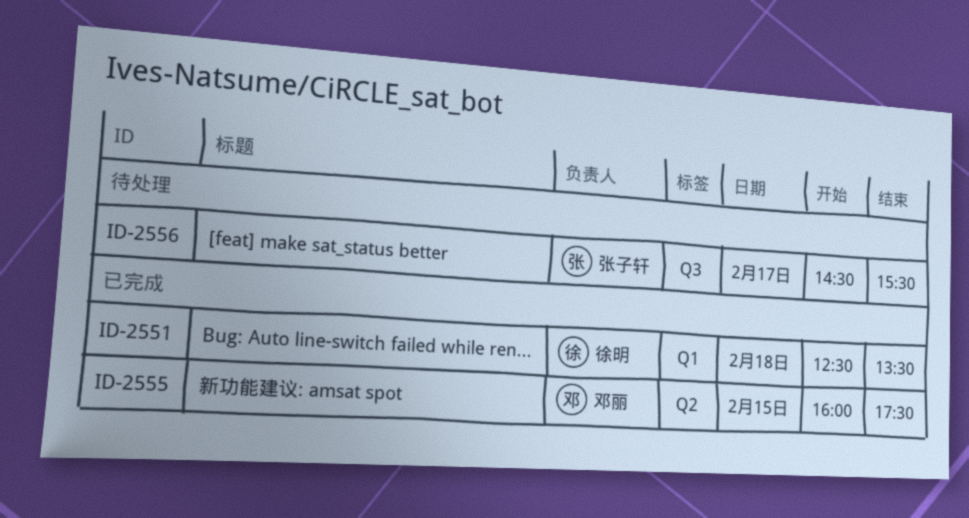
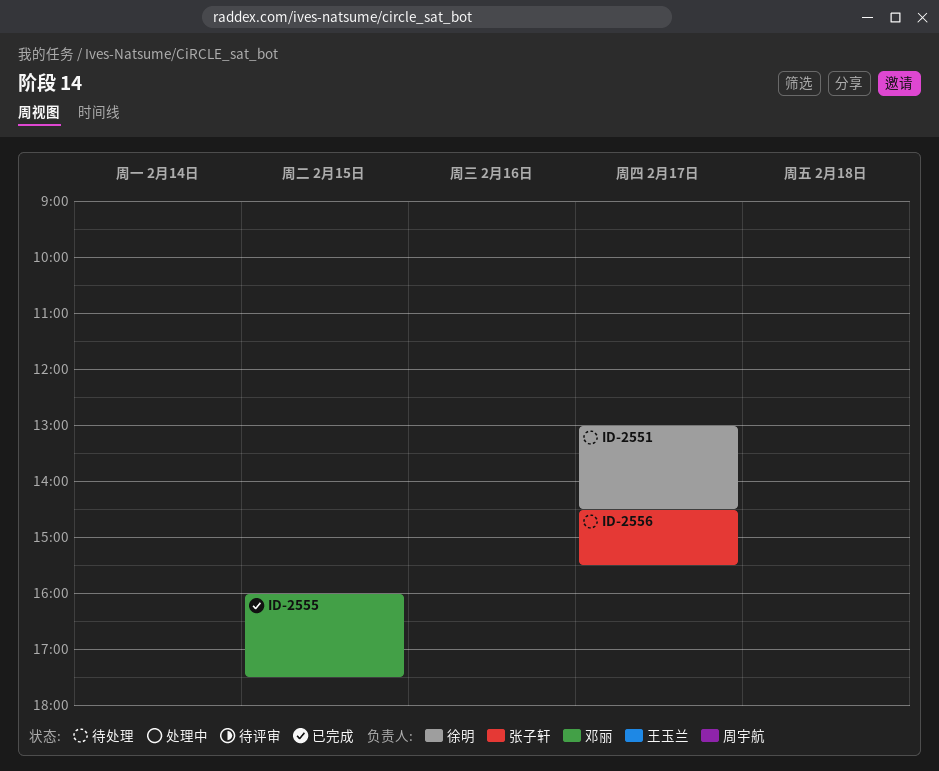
ID-2551, status: 已完成 -> 待处理
ID-2551, day: Feb 18 -> Feb 17
ID-2551, begins: 12:30 -> 13:00
ID-2551, ends: 13:30 -> 14:30

